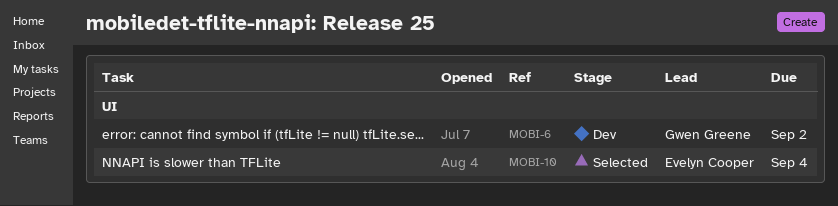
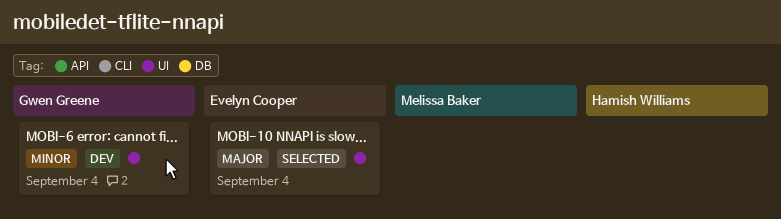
MOBI-6, due: Sep 2 -> Sep 4

